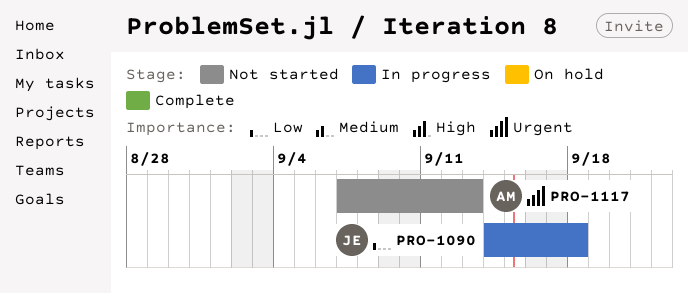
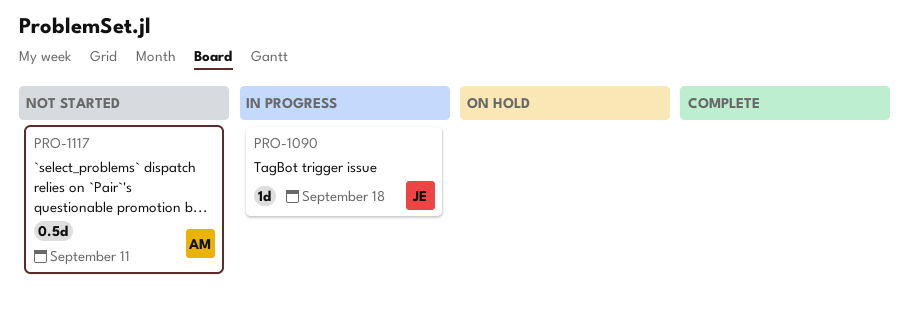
PRO-1117, due: Sep 13 -> Sep 11

